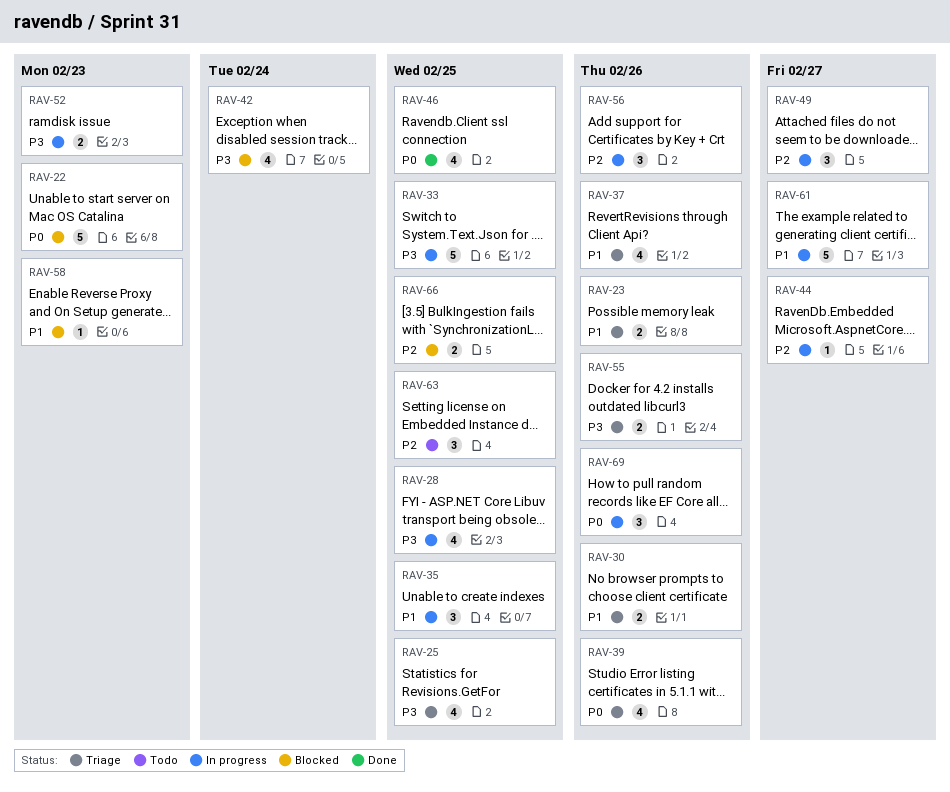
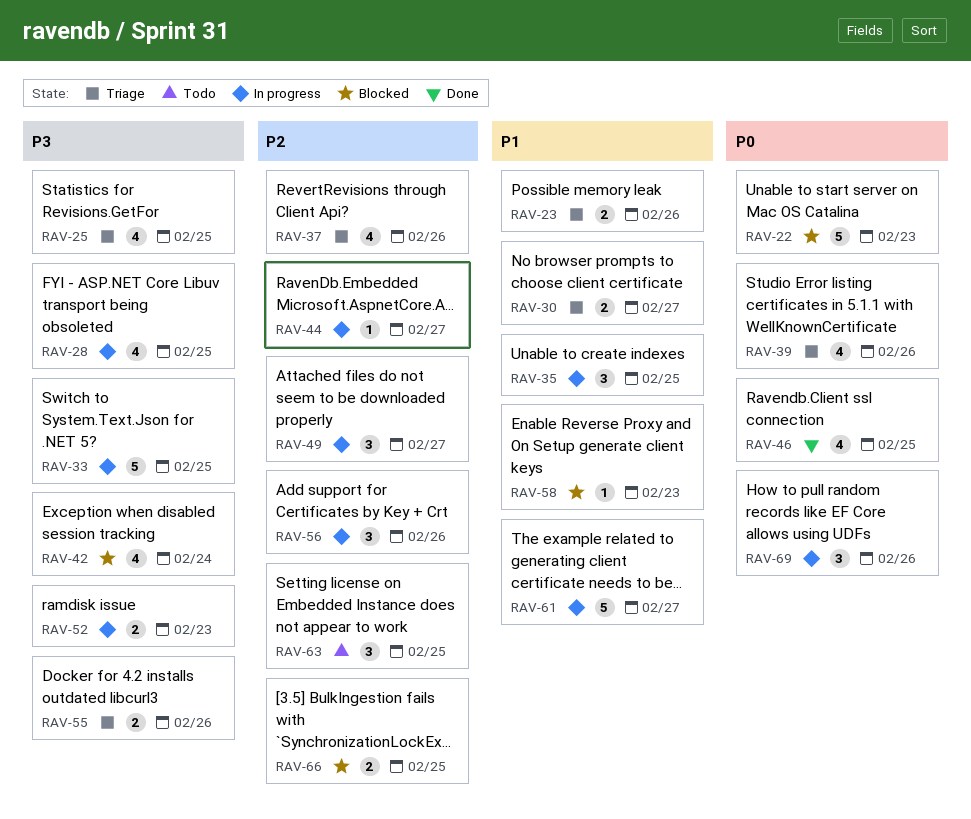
RAV-30, due: Feb 26 -> Feb 27
RAV-37, priority: P1 -> P2

